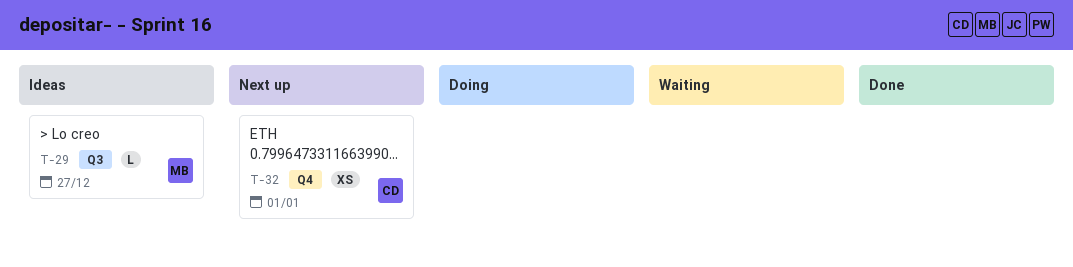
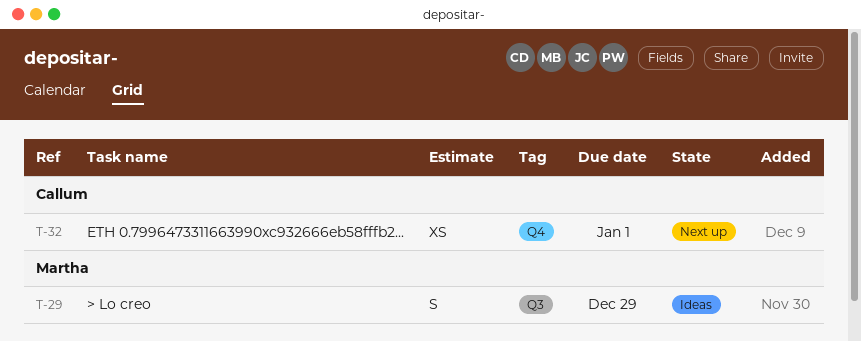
T-29, estimate: L -> S
T-29, due: Dec 27 -> Dec 29

